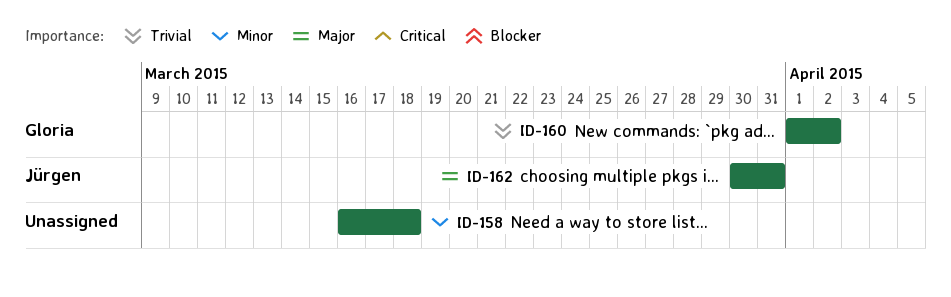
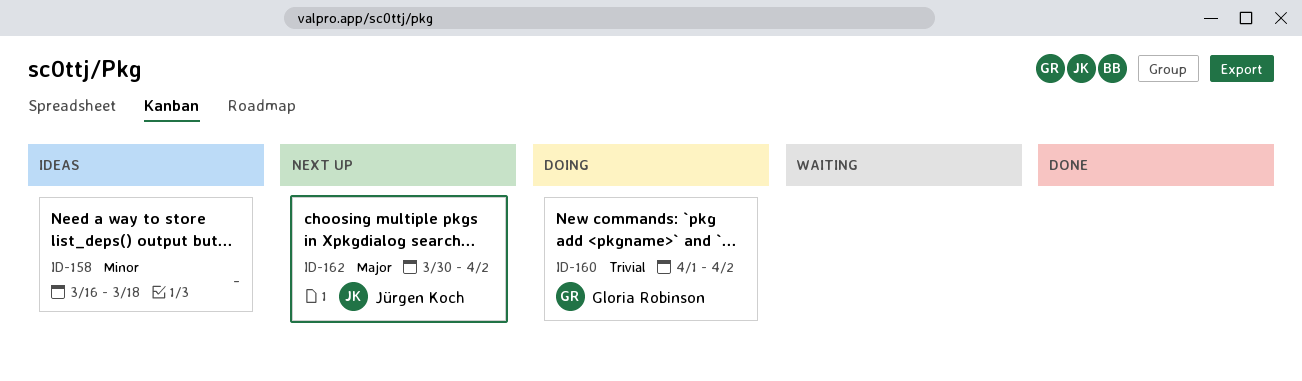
ID-162, due: Mar 31 -> Apr 2

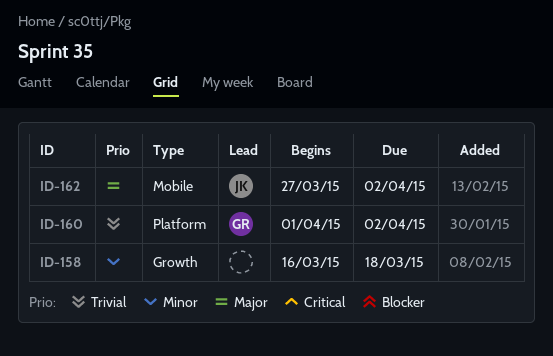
ID-162, start: Mar 30 -> Mar 27

